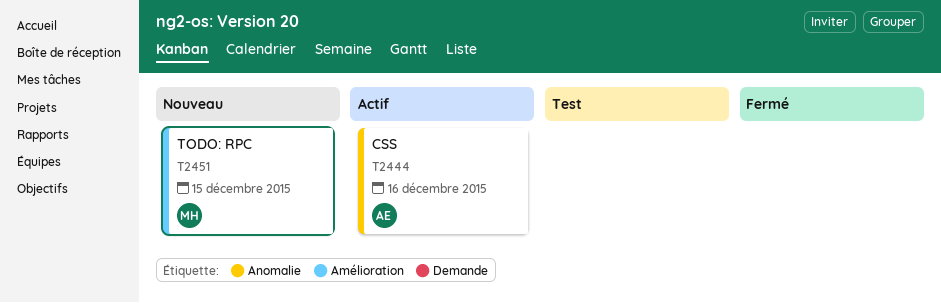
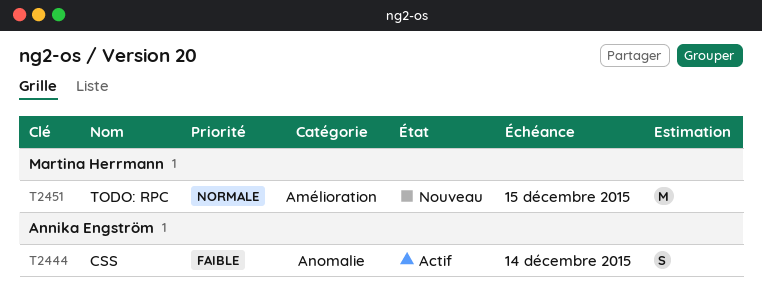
T2444, due: Dec 16 -> Dec 14

